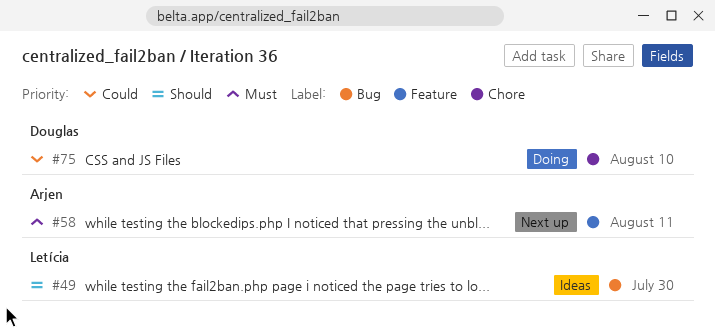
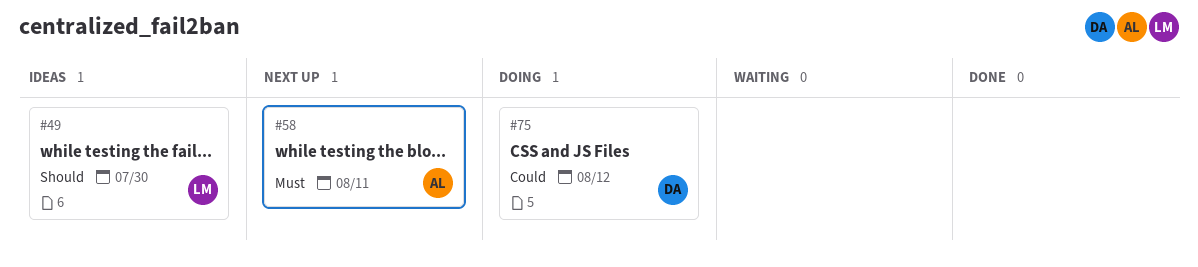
#75, due: Aug 10 -> Aug 12

